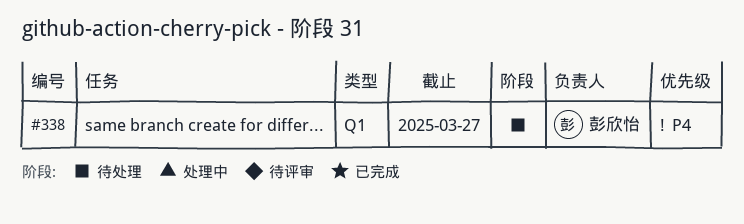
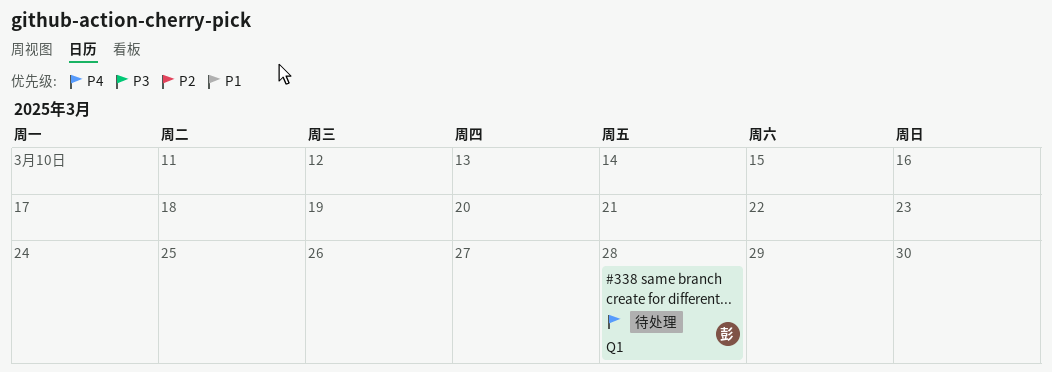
#338, due: Mar 27 -> Mar 28

